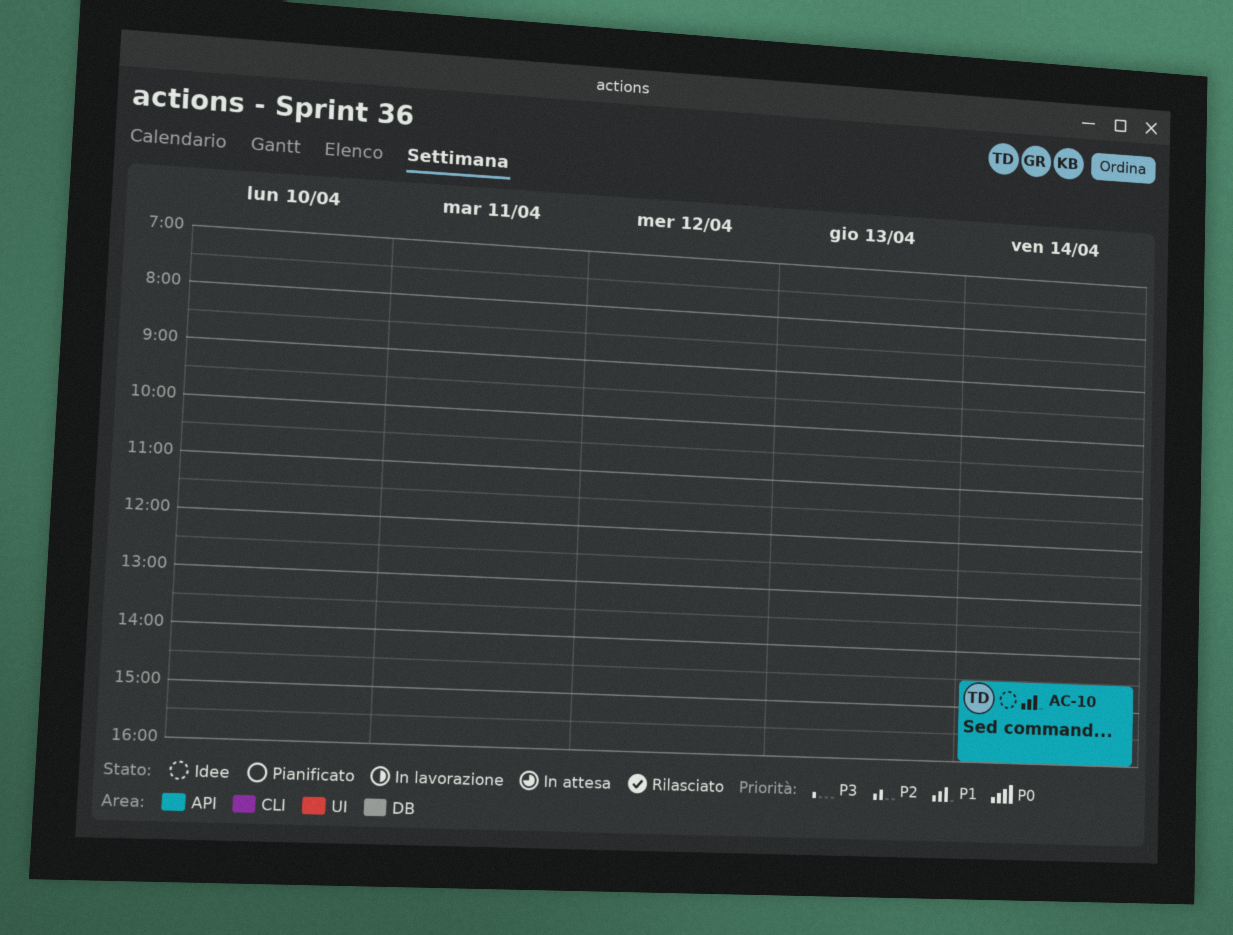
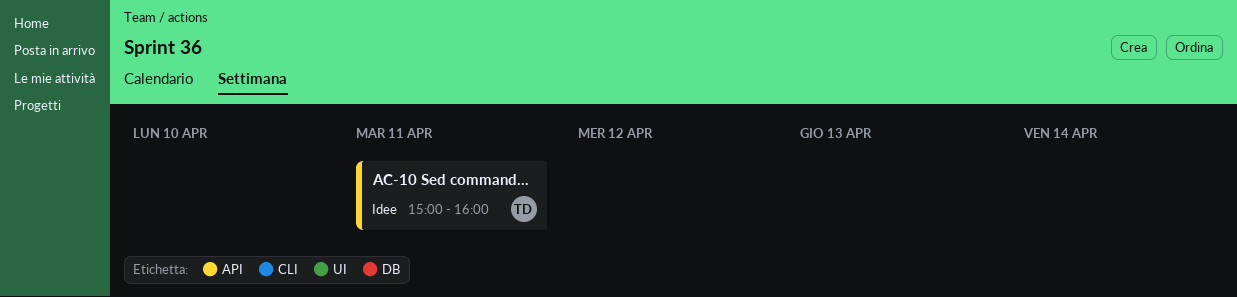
AC-10, day: Apr 14 -> Apr 11
AC-10, begins: 14:30 -> 15:00

